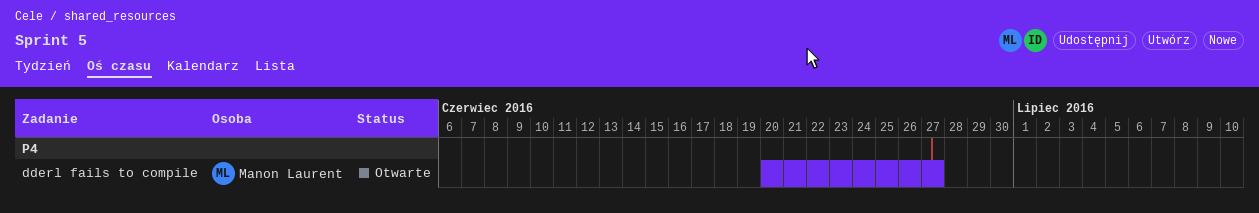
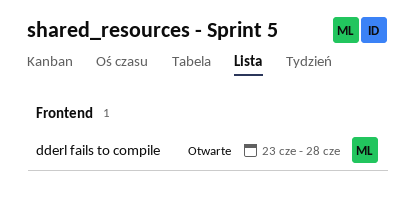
dderl fails to compile, start: Jun 20 -> Jun 23
dderl fails to compile, due: Jun 27 -> Jun 28

